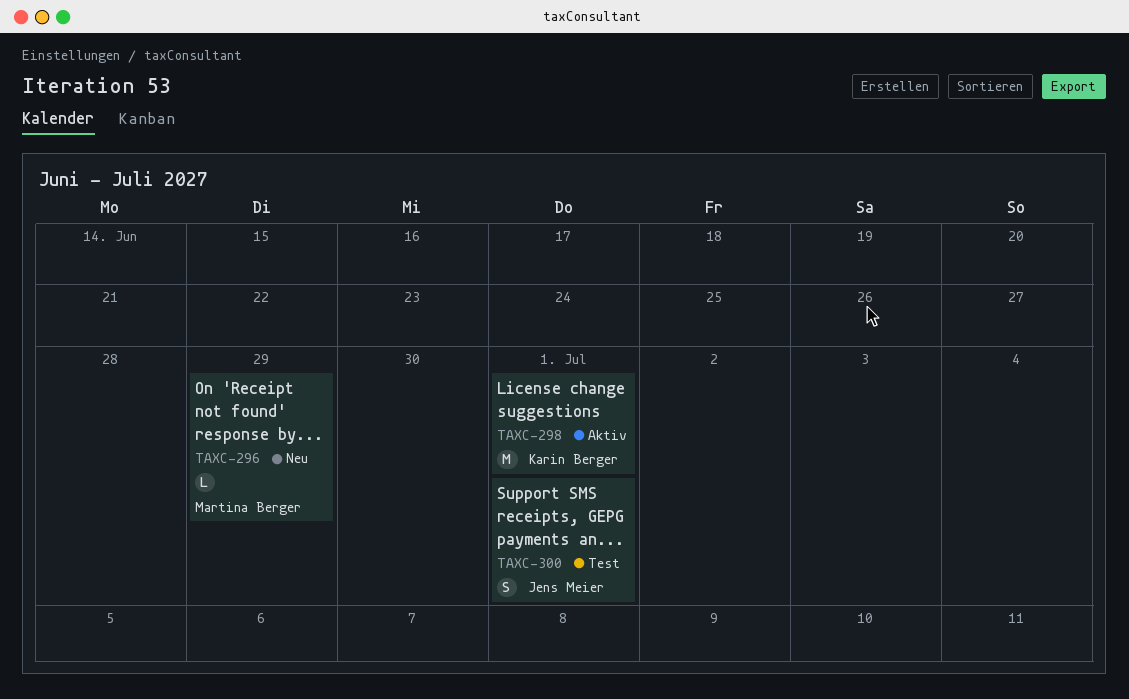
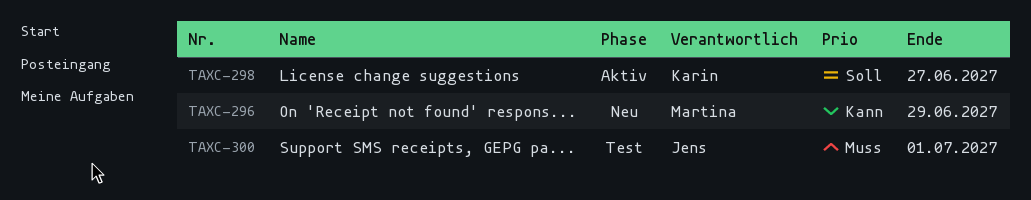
TAXC-298, due: Jul 1 -> Jun 27

